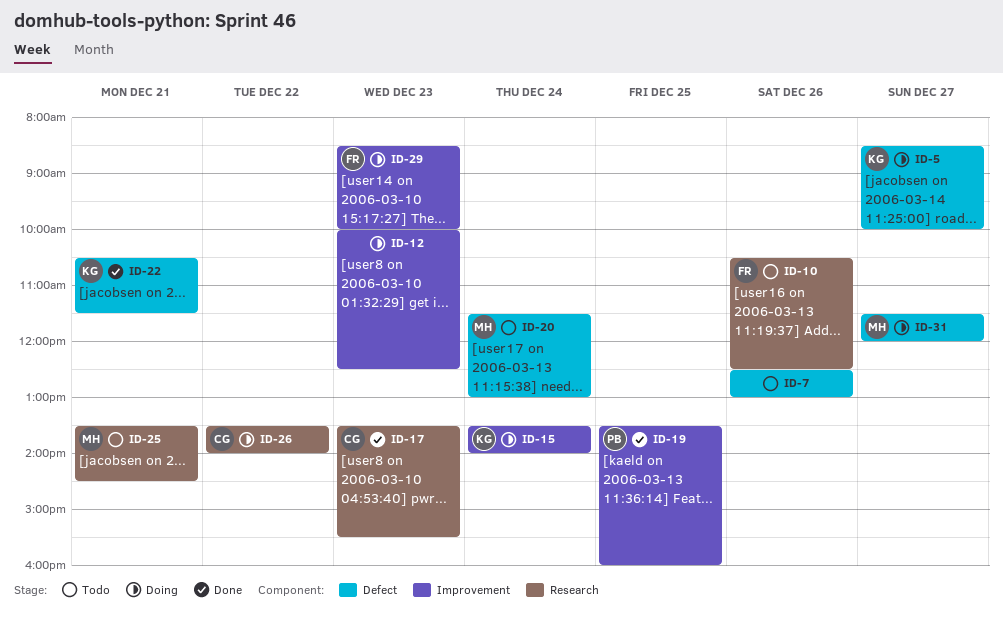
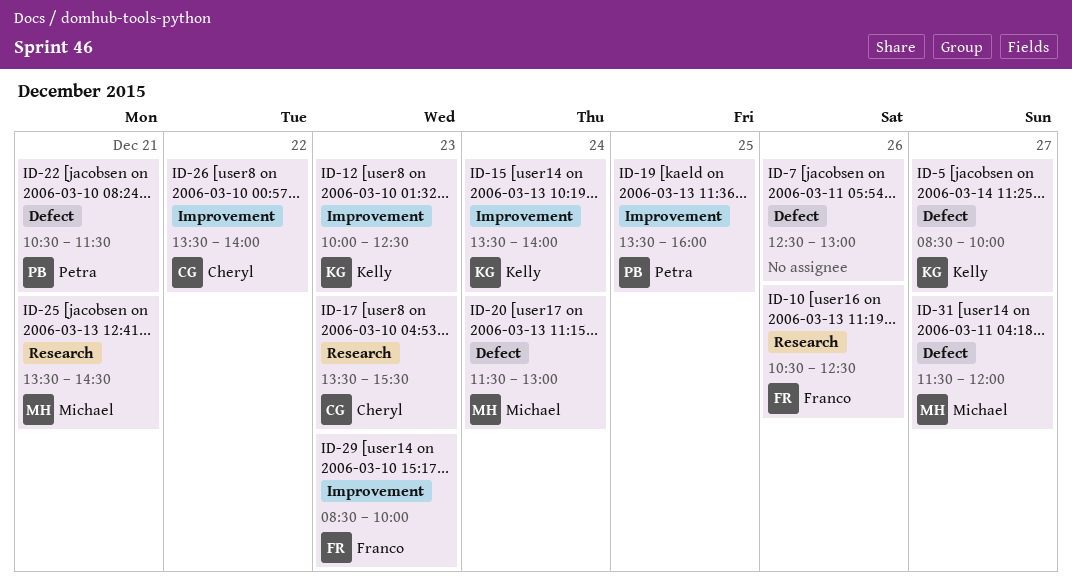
ID-12, owner: none -> Kelly
ID-22, owner: Kelly -> Petra
ID-26, label: Research -> Improvement

